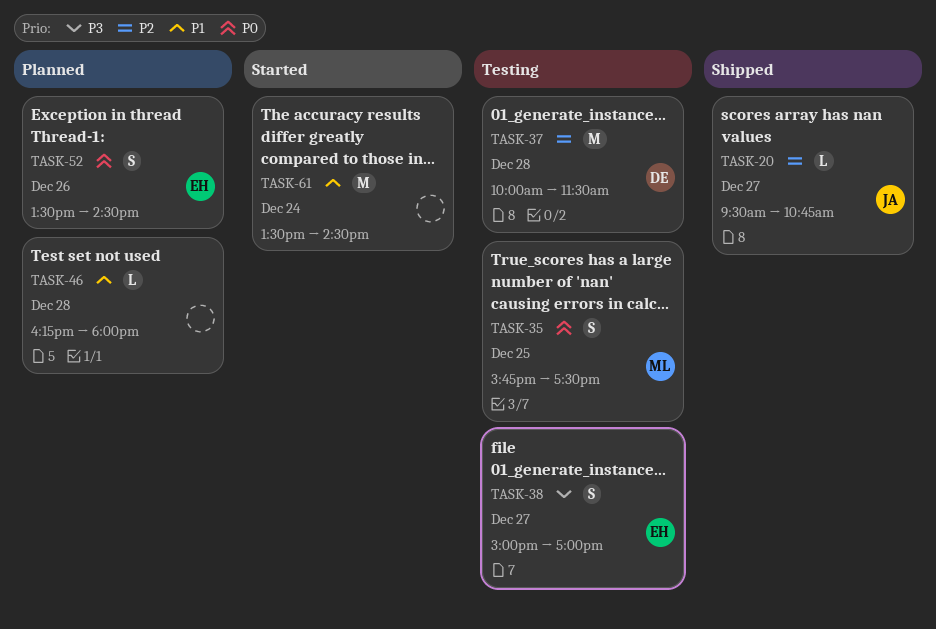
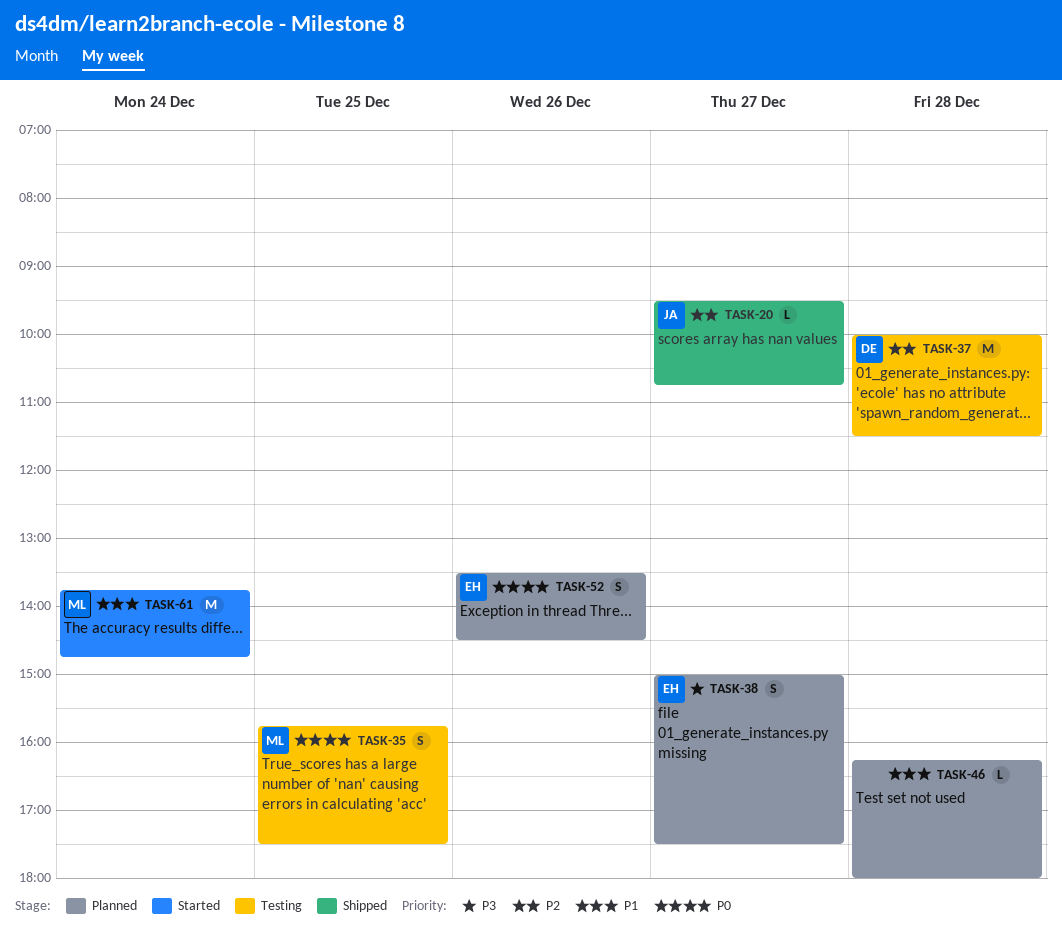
TASK-38, status: Testing -> Planned
TASK-38, ends: 17:00 -> 17:30
TASK-61, owner: none -> ML
TASK-61, begins: 13:30 -> 13:45
TASK-61, ends: 14:30 -> 14:45

